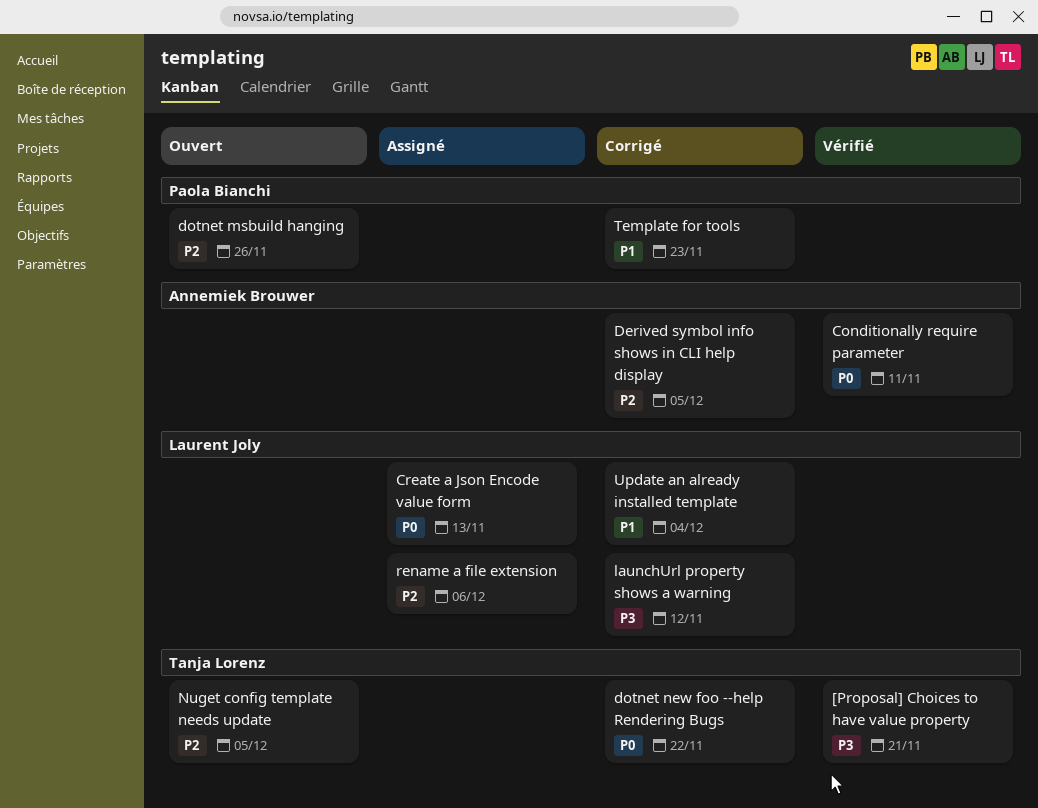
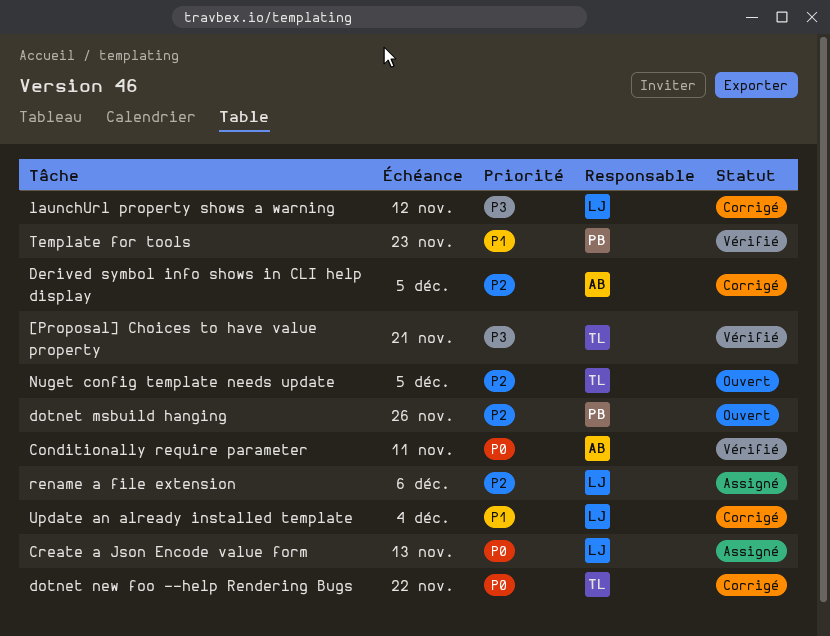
Template for tools, status: Corrigé -> Vérifié

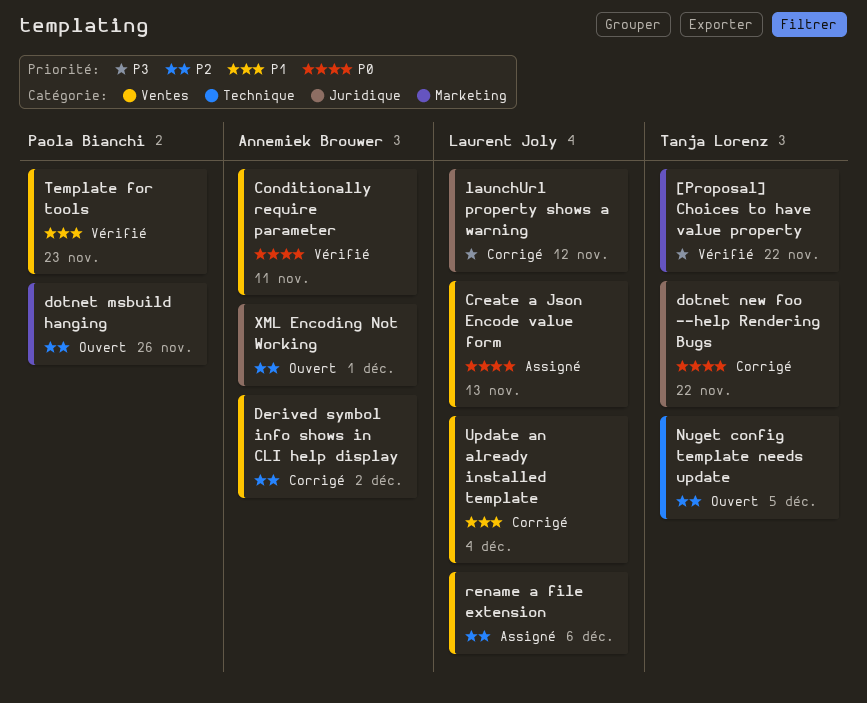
[Proposal] Choices to have value property, due: Nov 21 -> Nov 22
Derived symbol info shows in CLI help display, due: Dec 5 -> Dec 2
XML Encoding Not Working: none -> present

